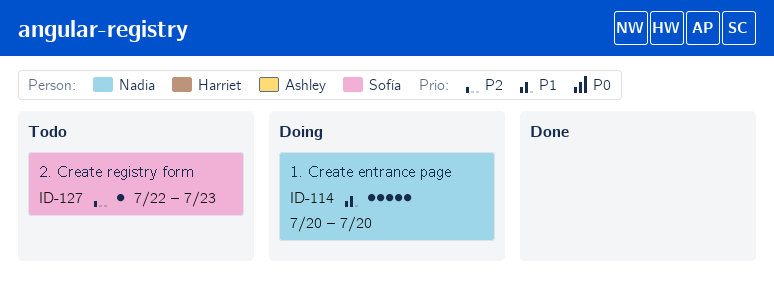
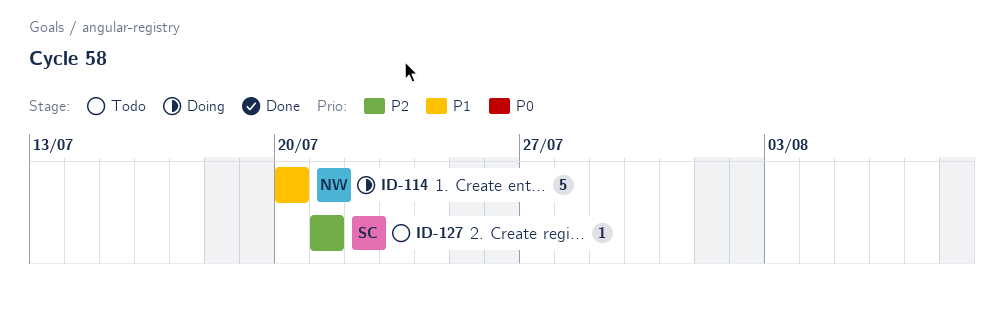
ID-127, start: Jul 22 -> Jul 21
ID-127, due: Jul 23 -> Jul 21

